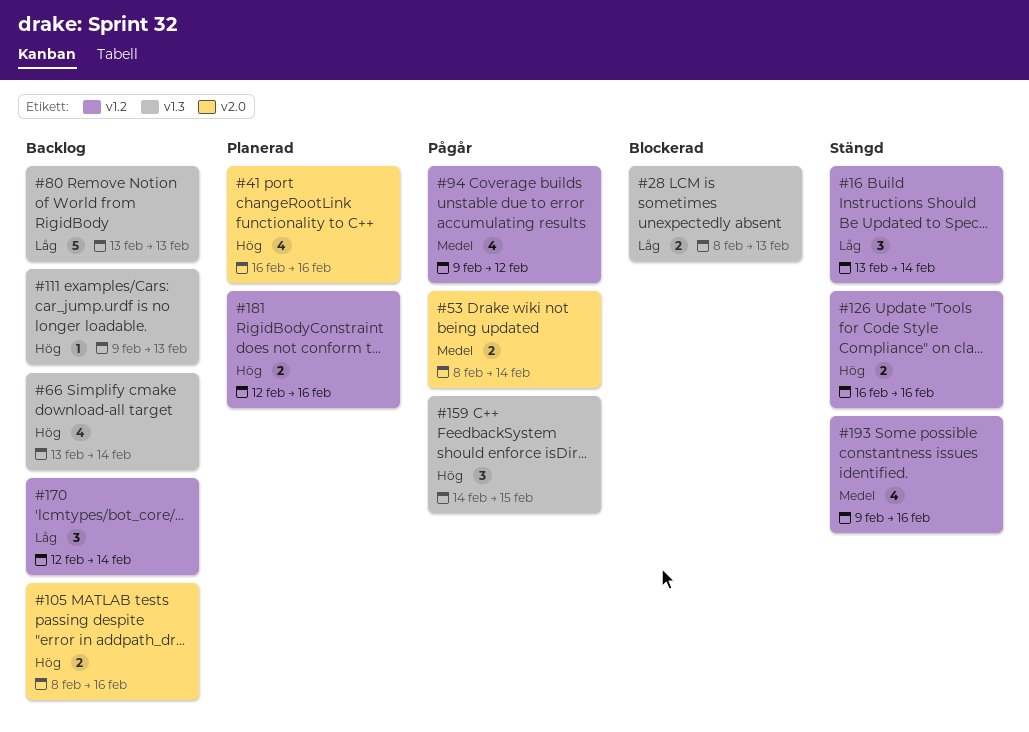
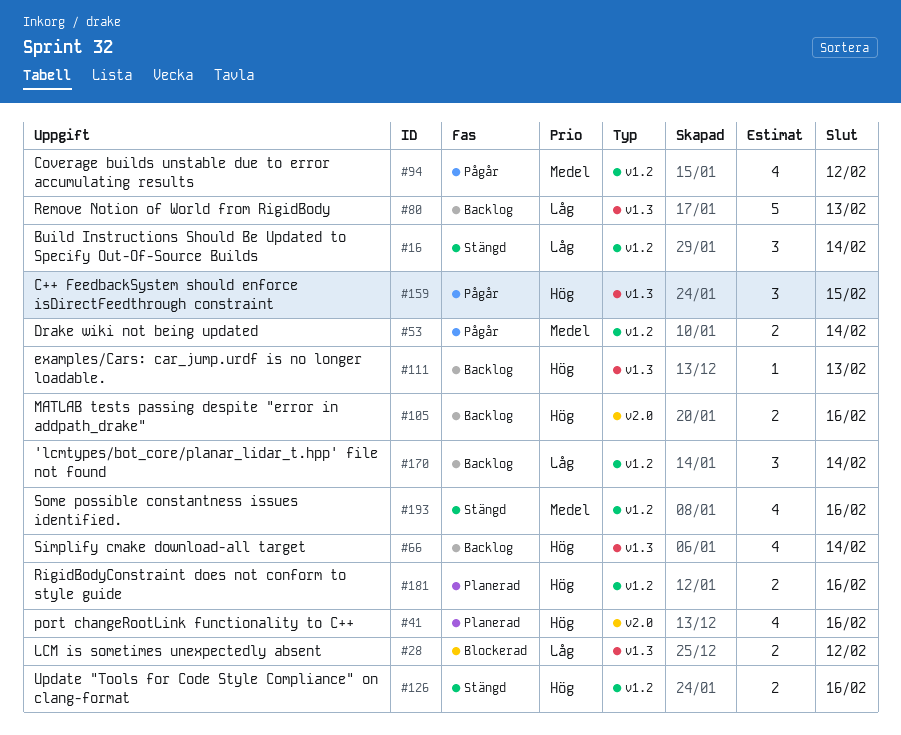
#28, due: Feb 13 -> Feb 12
#53, label: v2.0 -> v1.2

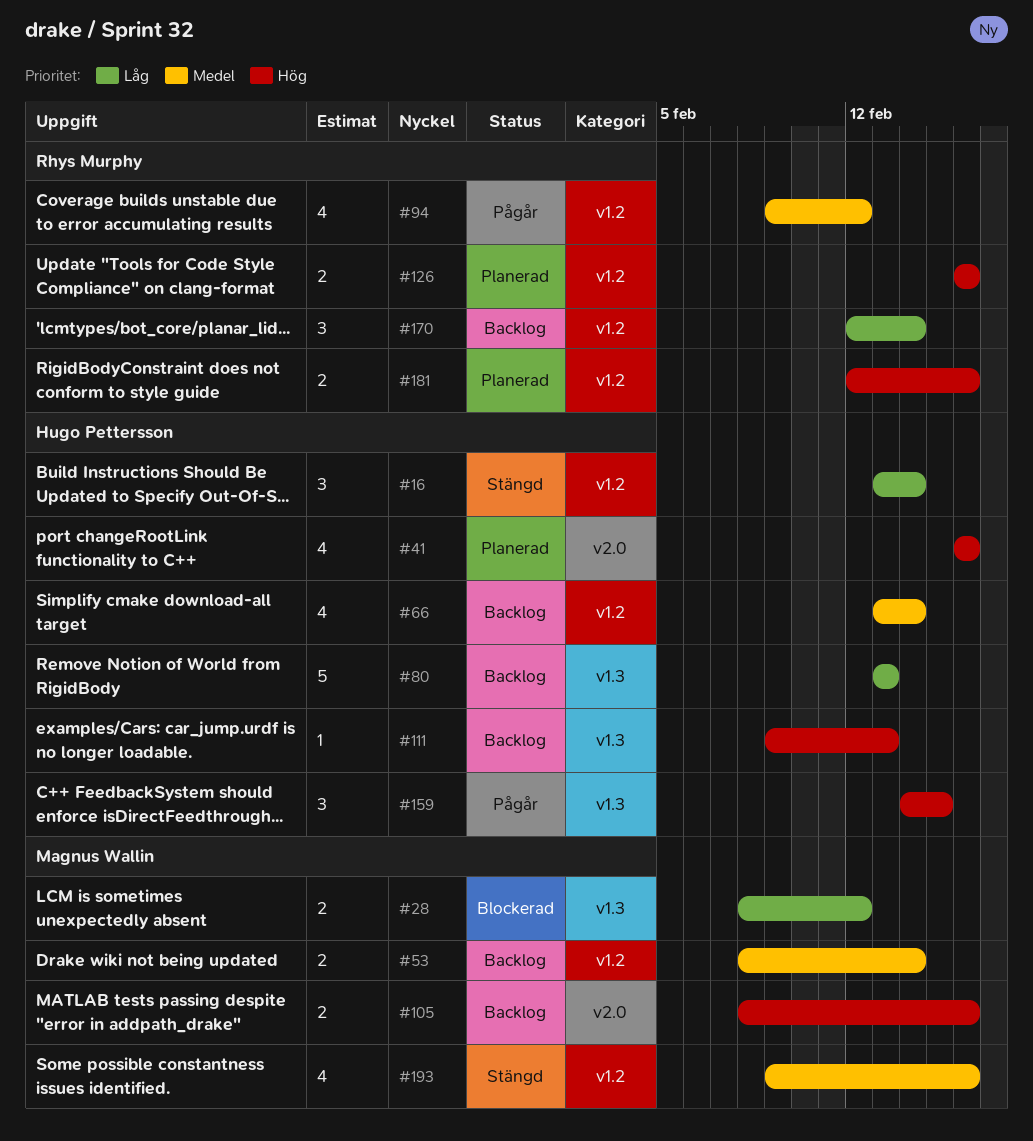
#53, status: Pågår -> Backlog
#66, priority: Hög -> Medel
#66, label: v1.3 -> v1.2
#126, status: Stängd -> Planerad

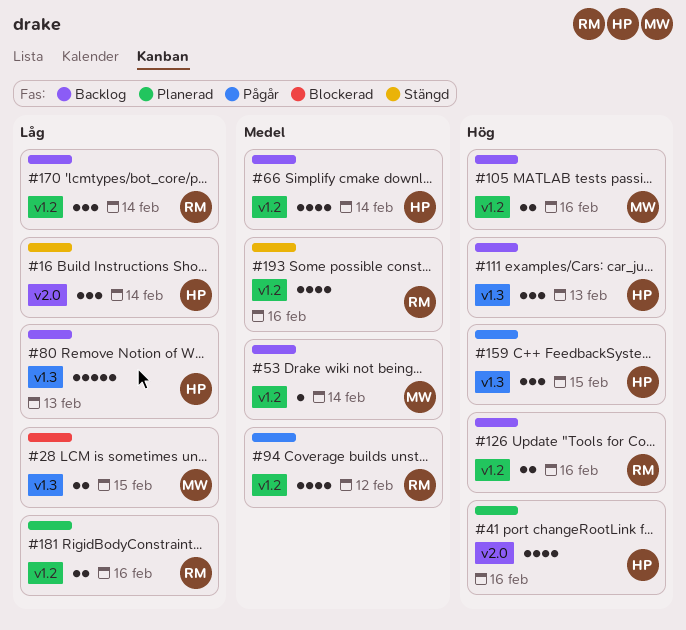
#16, label: v1.2 -> v2.0
#28, due: Feb 12 -> Feb 15
#53, estimate: 2 -> 1
#105, label: v2.0 -> v1.2
#111, estimate: 1 -> 3
#126, status: Planerad -> Backlog
#181, priority: Hög -> Låg
#193, owner: Magnus Wallin -> Rhys Murphy

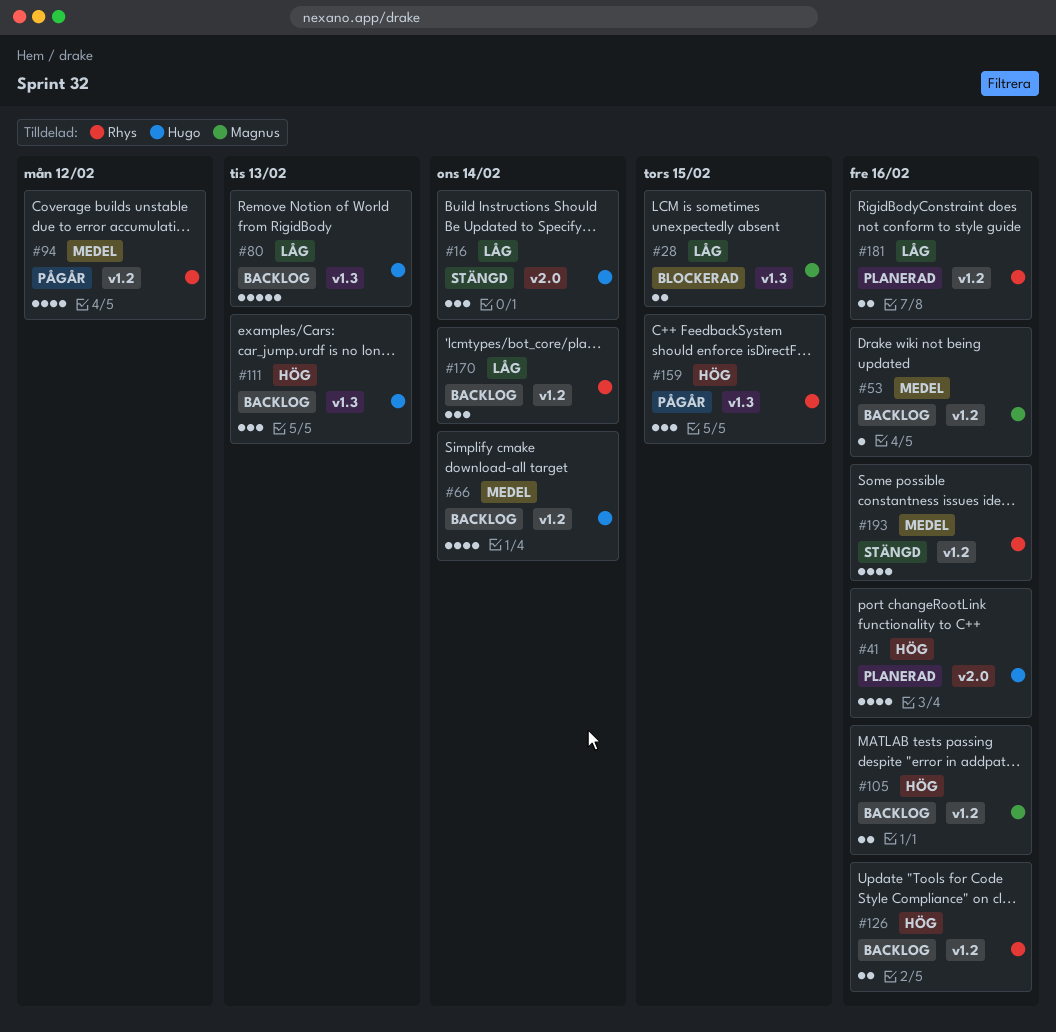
#53, due: Feb 14 -> Feb 16
#159, owner: Hugo -> Rhys

